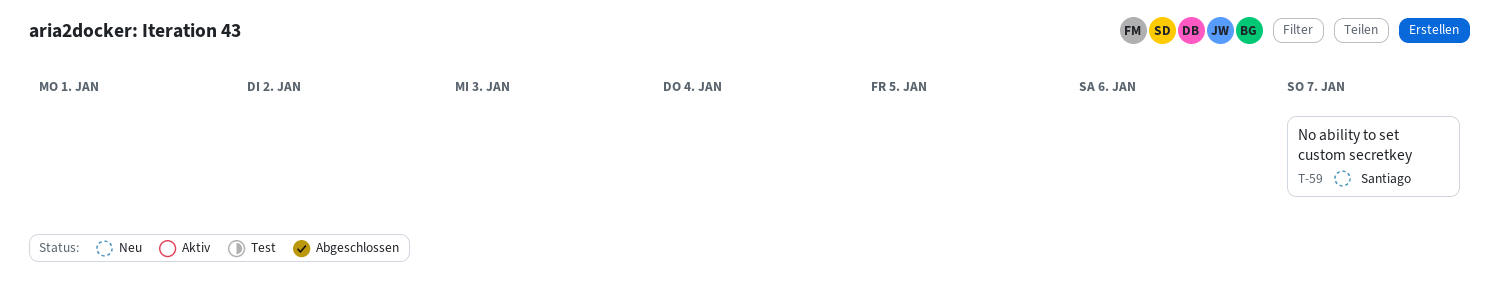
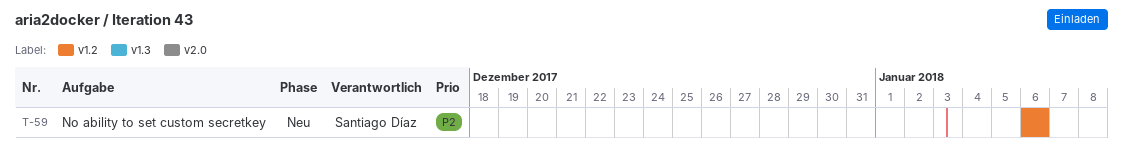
T-59, due: Jan 7 -> Jan 6

